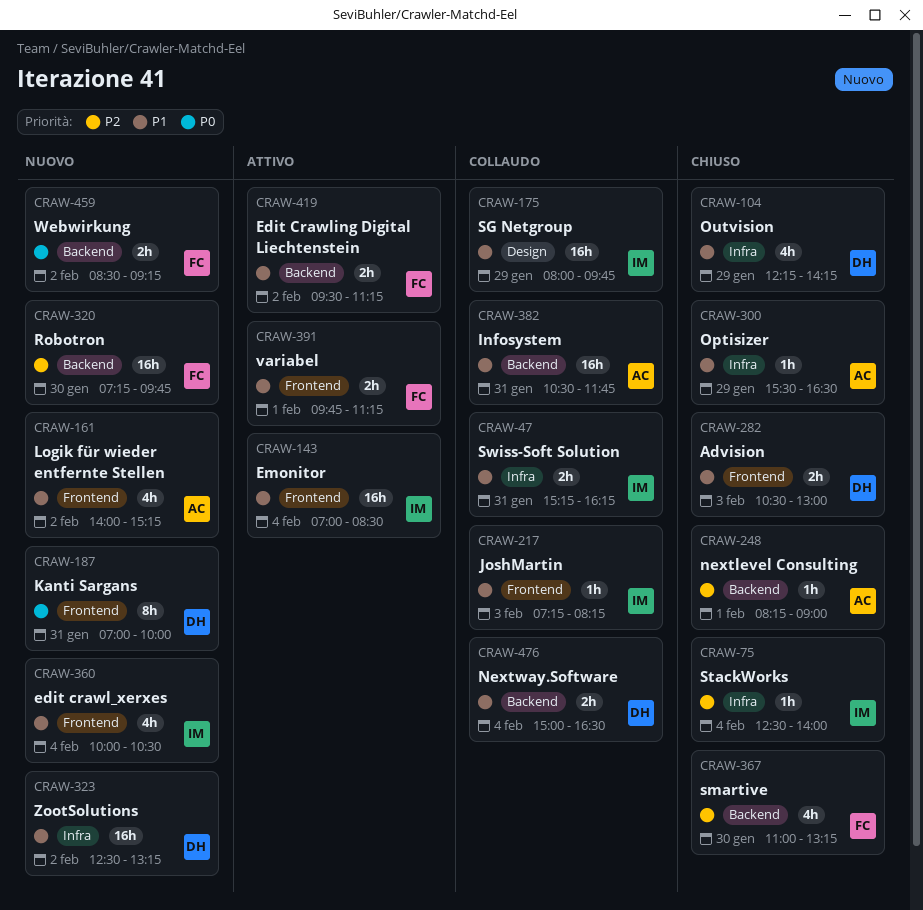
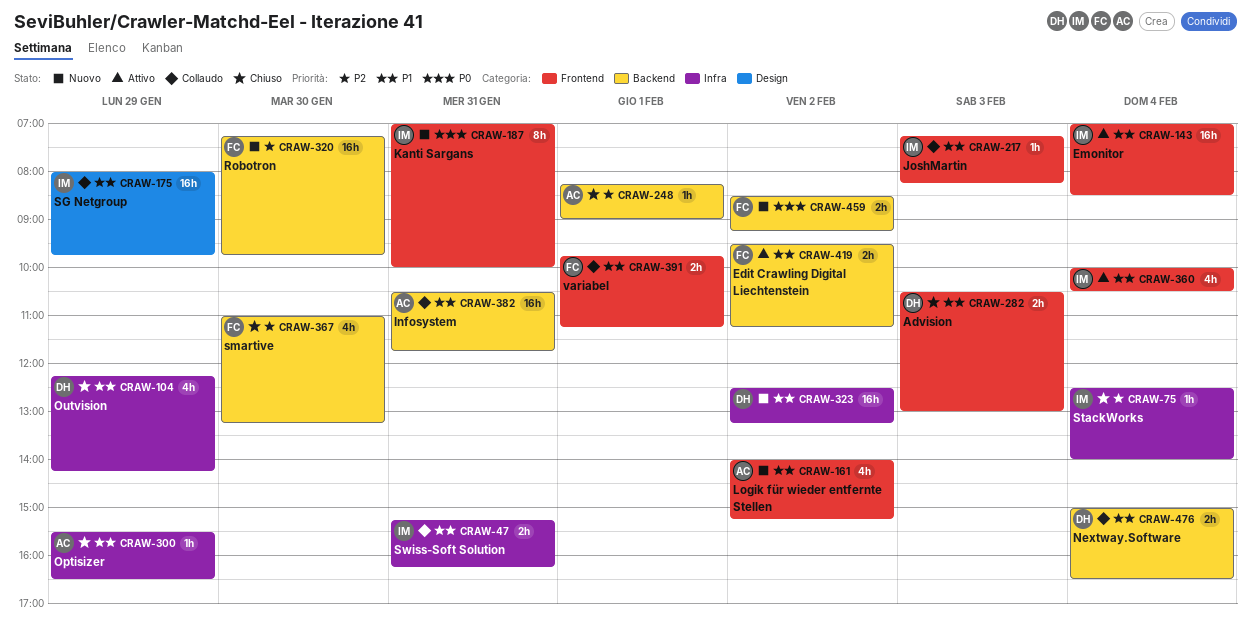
CRAW-187, owner: DH -> IM
CRAW-360, status: Nuovo -> Attivo
CRAW-391, status: Attivo -> Collaudo

